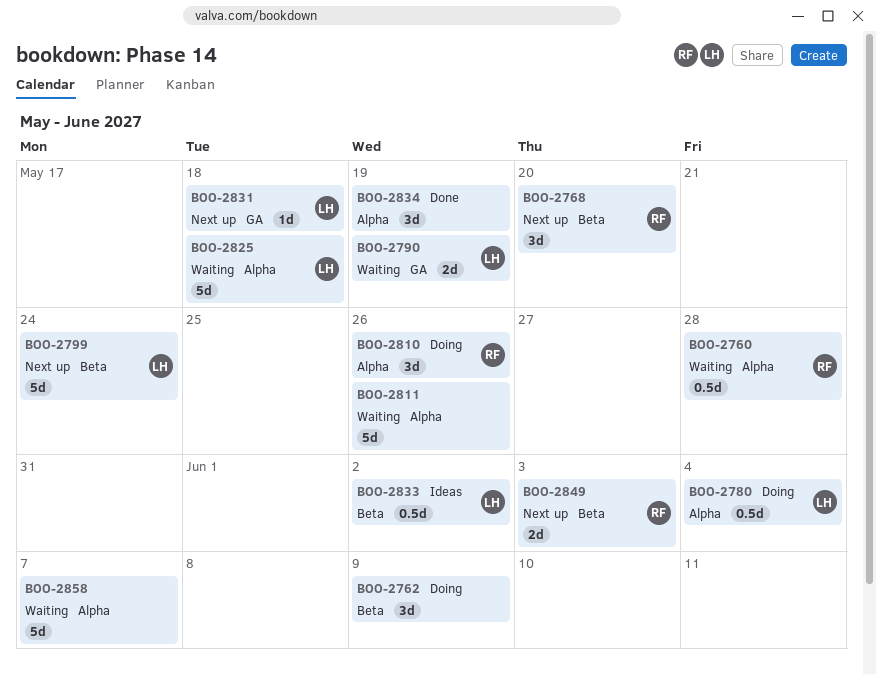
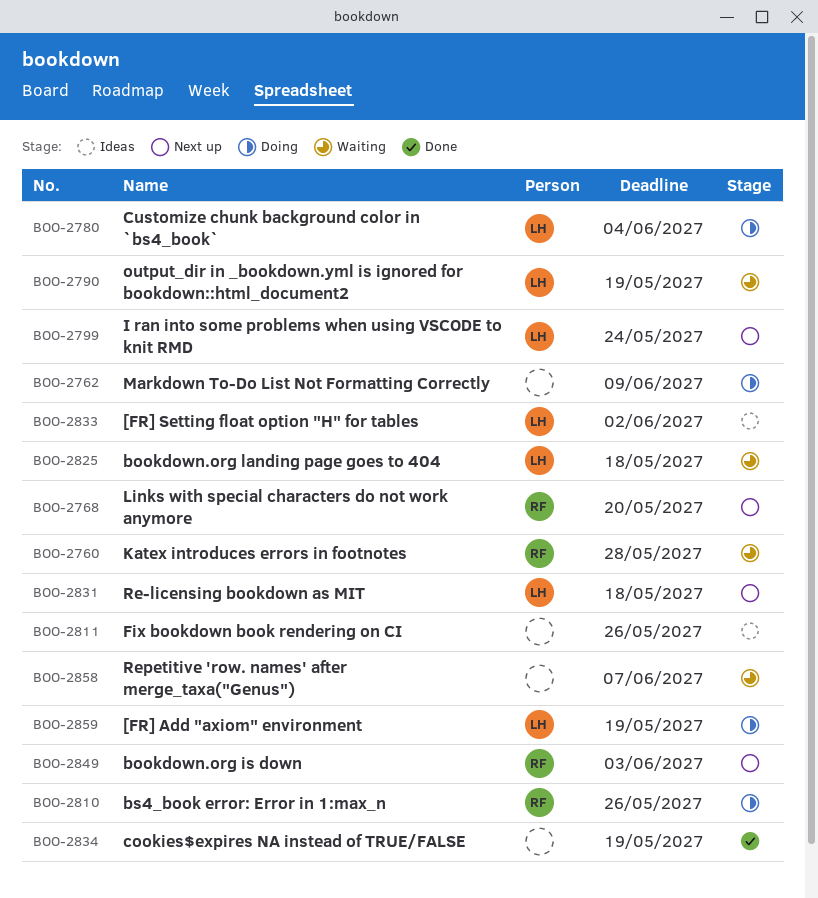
BOO-2811, status: Waiting -> Ideas
BOO-2859: none -> present

